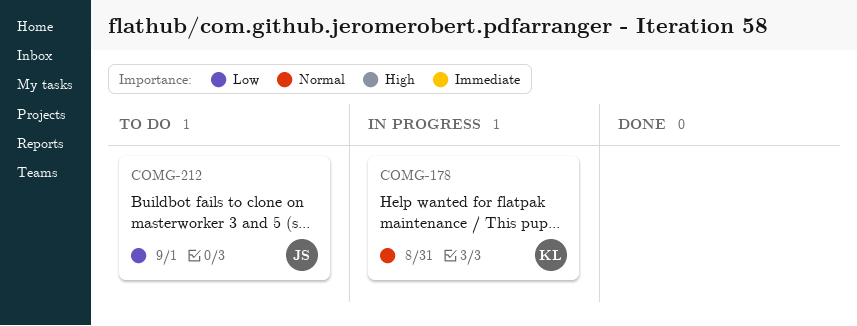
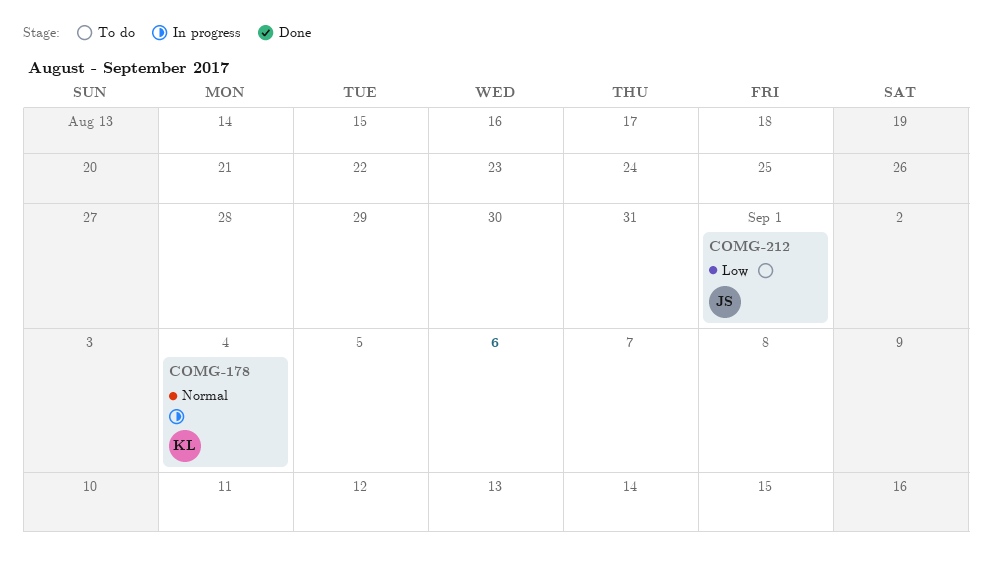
COMG-178, due: Aug 31 -> Sep 4

